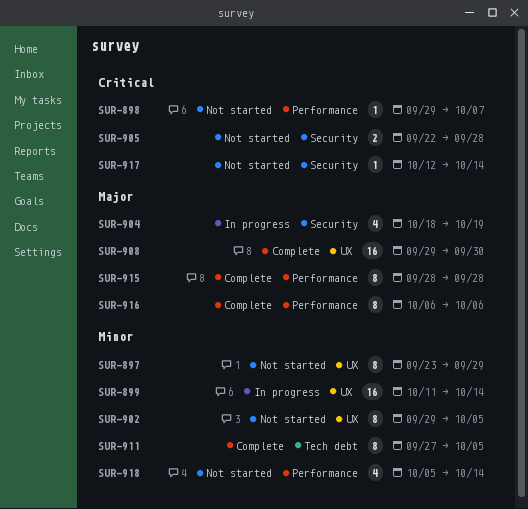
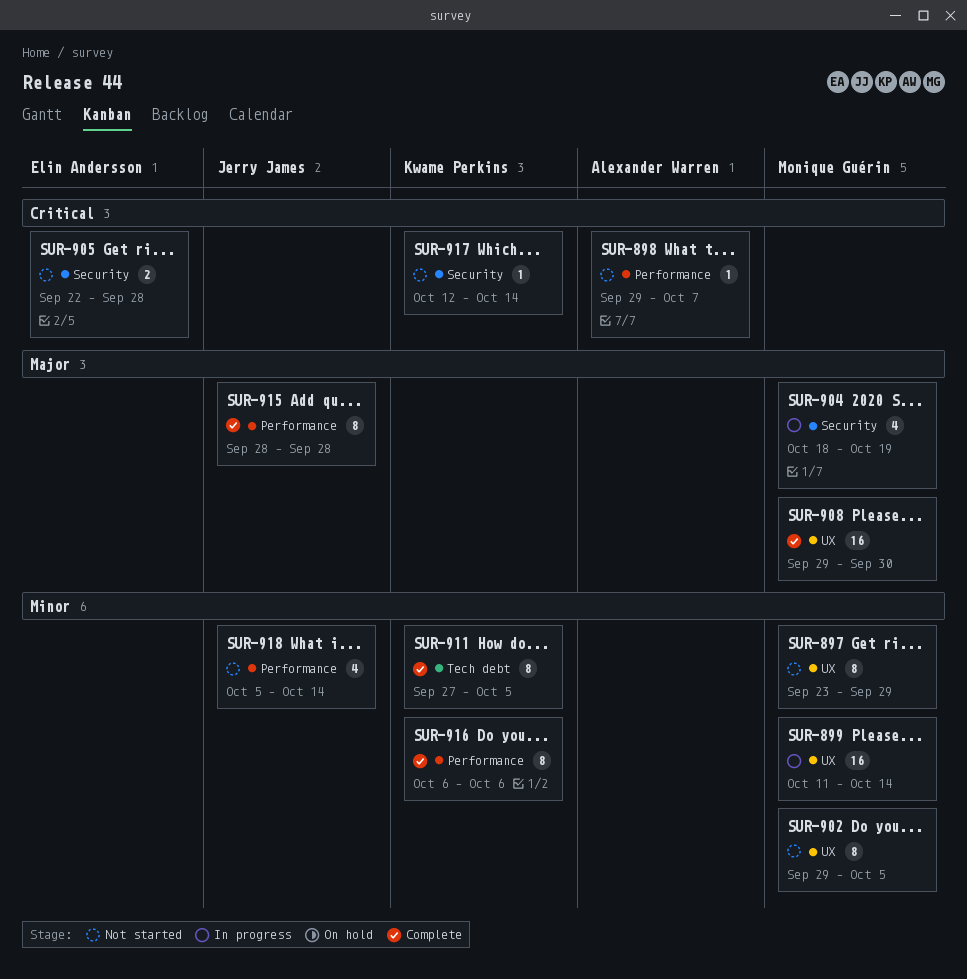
SUR-916, priority: Major -> Minor

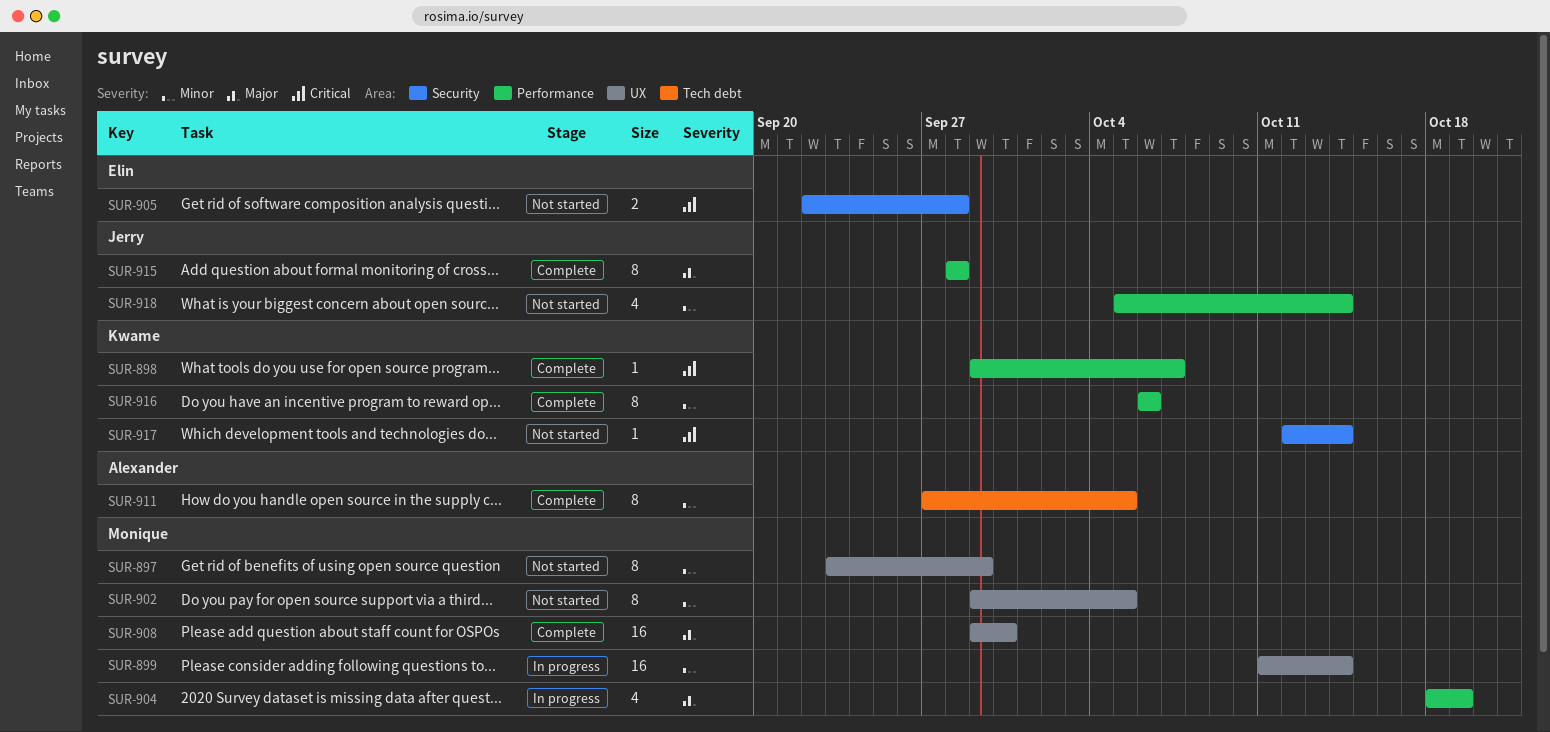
SUR-898, status: Not started -> Complete
SUR-898, owner: Alexander Warren -> Kwame Perkins
SUR-904, label: Security -> Performance
SUR-911, owner: Kwame Perkins -> Alexander Warren

